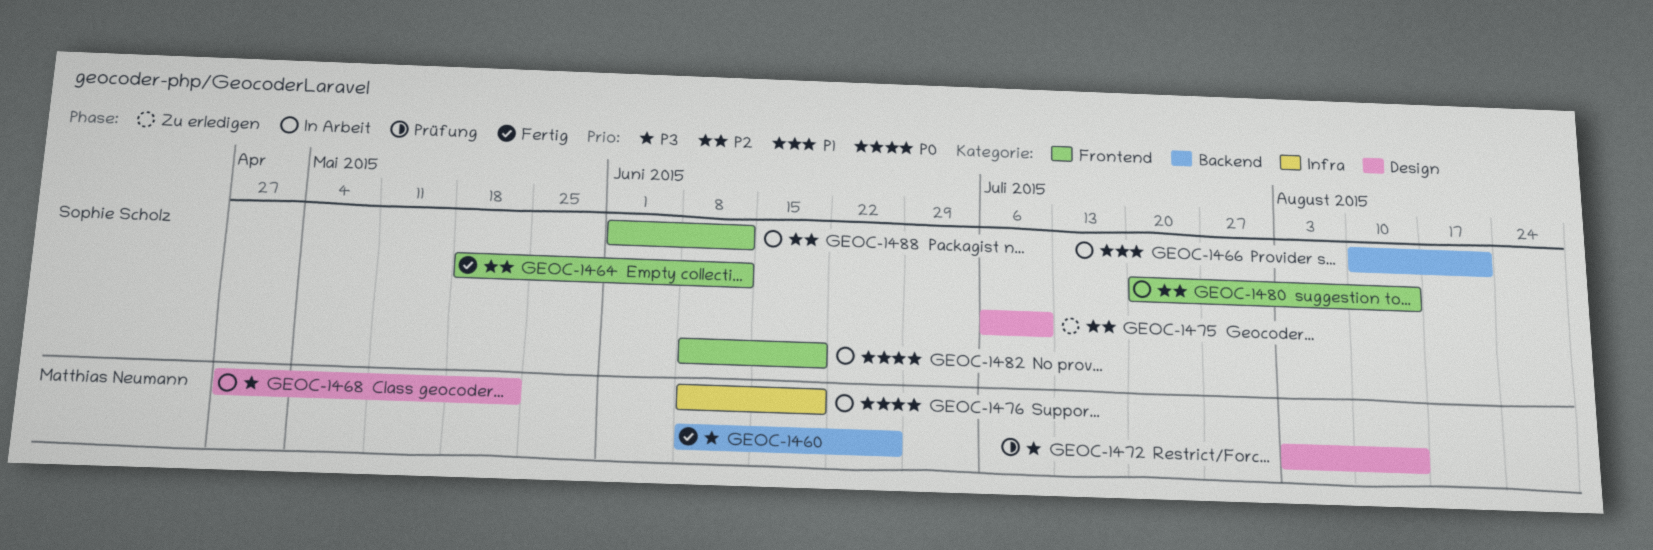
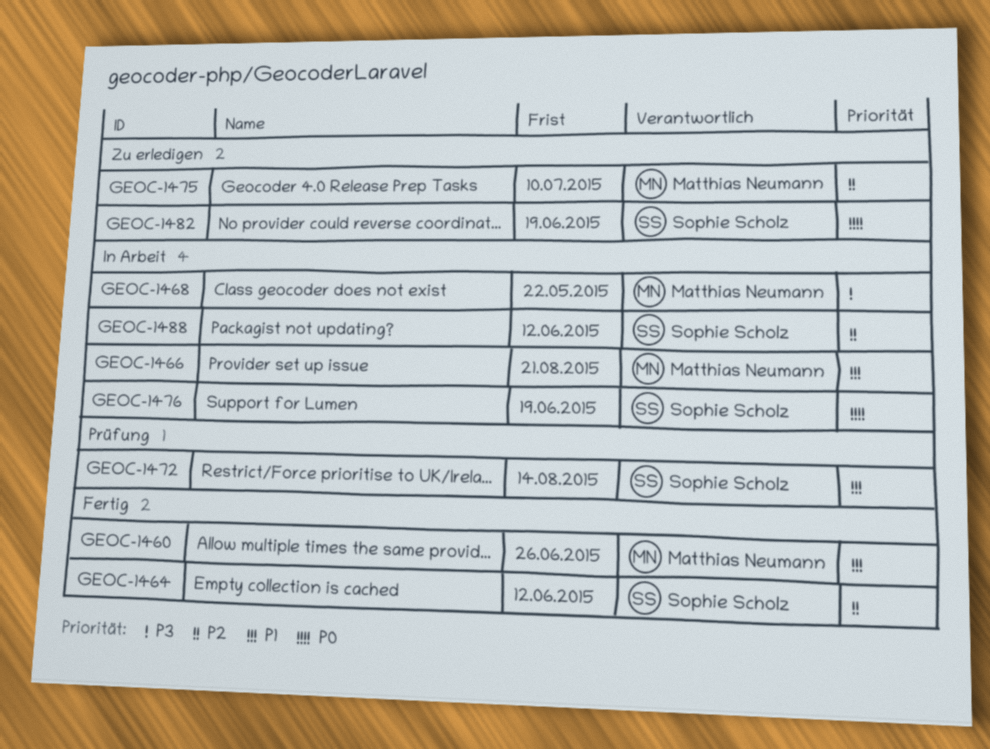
GEOC-1460, priority: P3 -> P1
GEOC-1466, owner: Sophie Scholz -> Matthias Neumann
GEOC-1472, owner: Matthias Neumann -> Sophie Scholz
GEOC-1472, priority: P3 -> P1
GEOC-1475, owner: Sophie Scholz -> Matthias Neumann
GEOC-1476, owner: Matthias Neumann -> Sophie Scholz
GEOC-1480: present -> none
GEOC-1482, status: In Arbeit -> Zu erledigen

